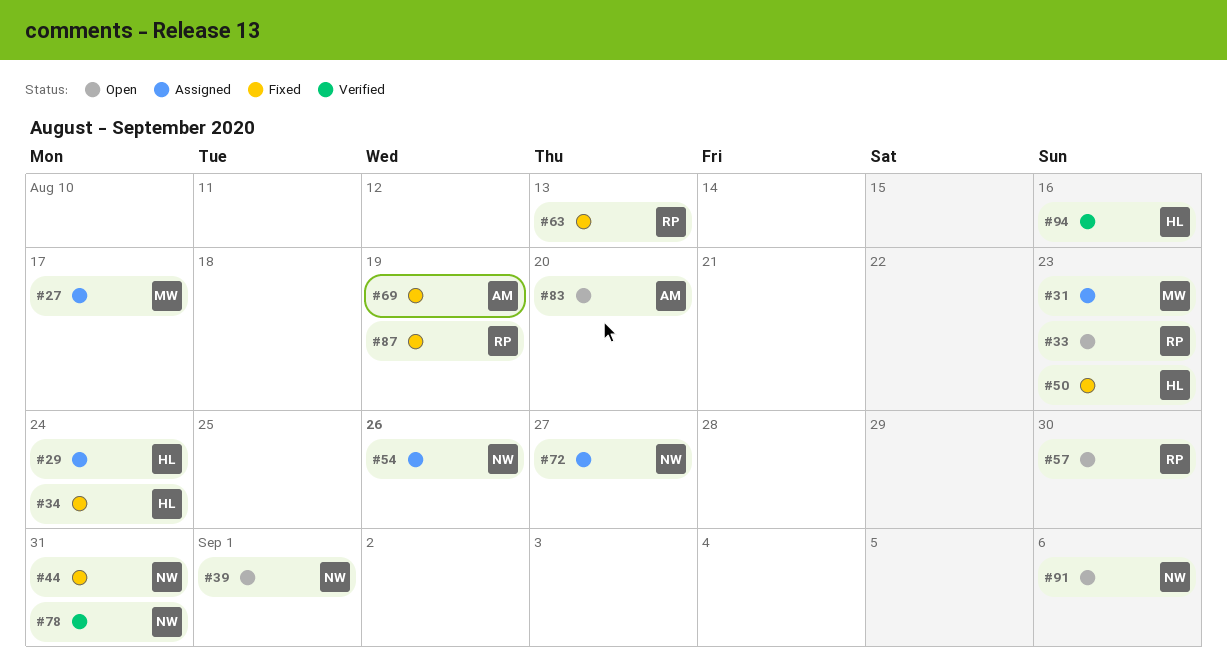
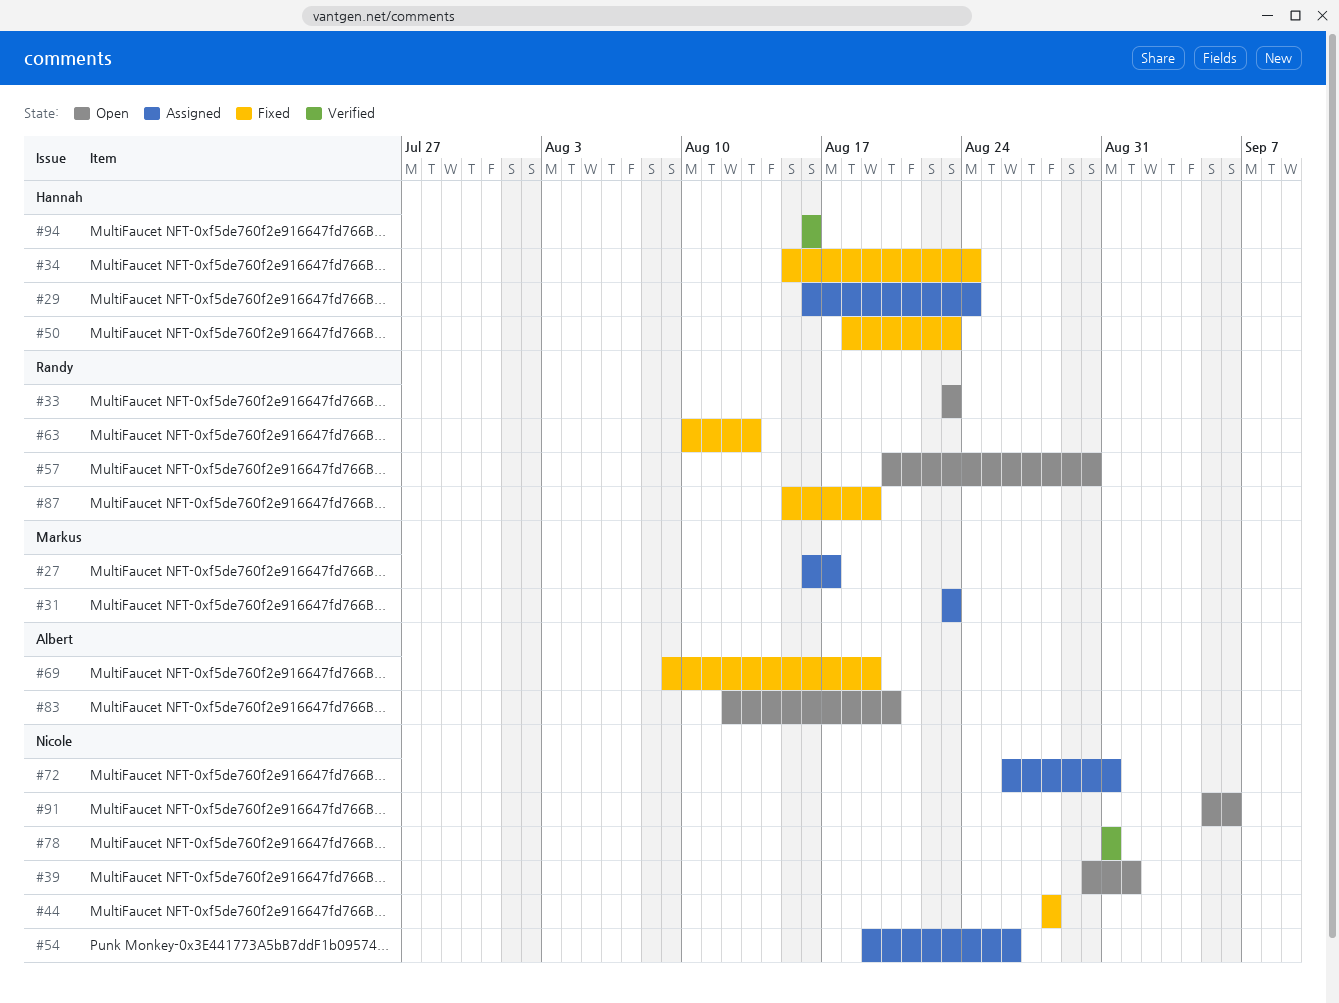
#44, due: Aug 31 -> Aug 28
#72, due: Aug 27 -> Aug 31

